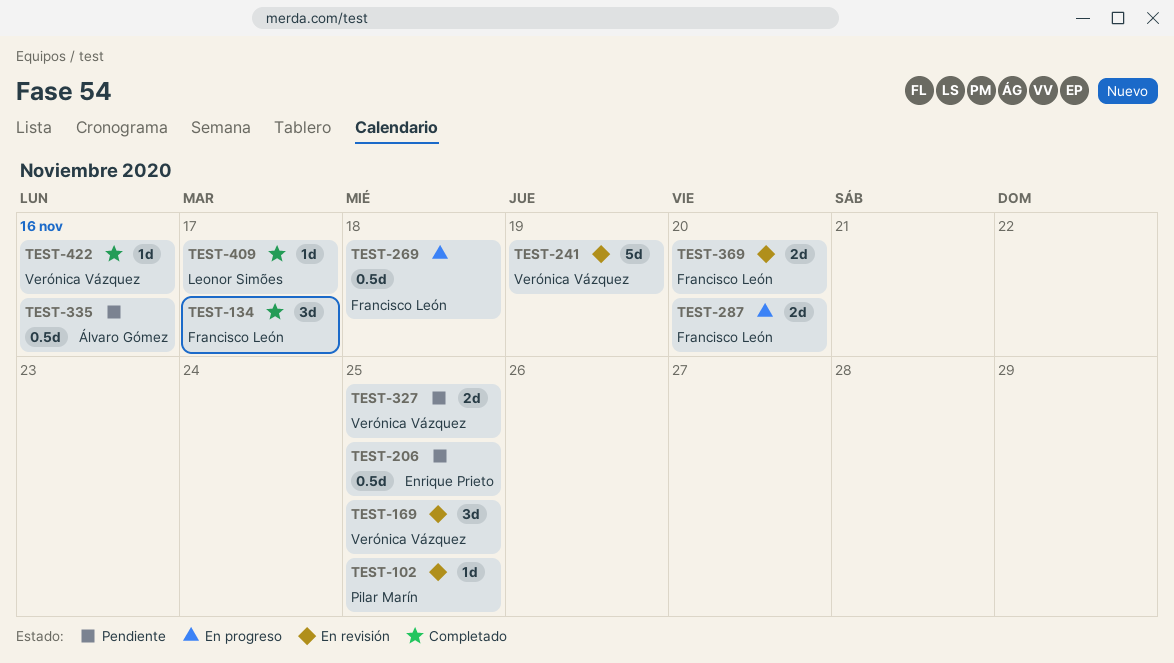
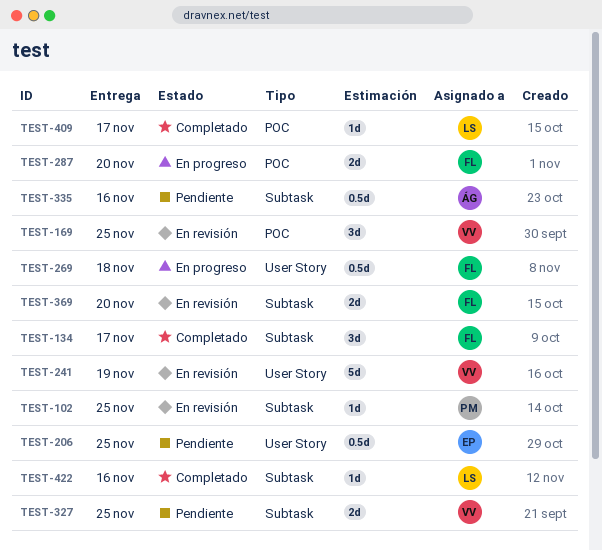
TEST-422, owner: Verónica Vázquez -> Leonor Simões

